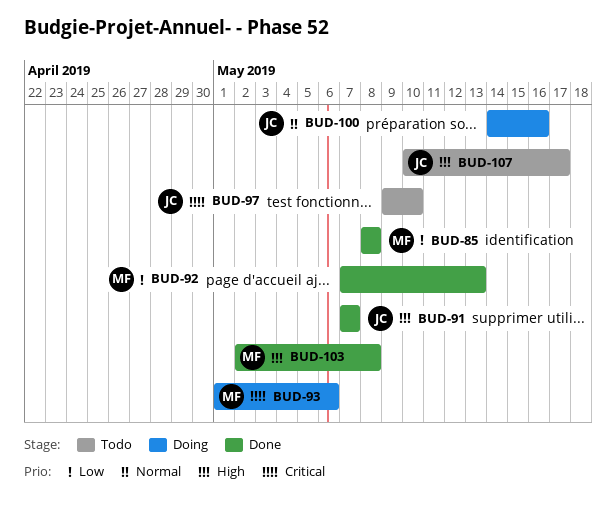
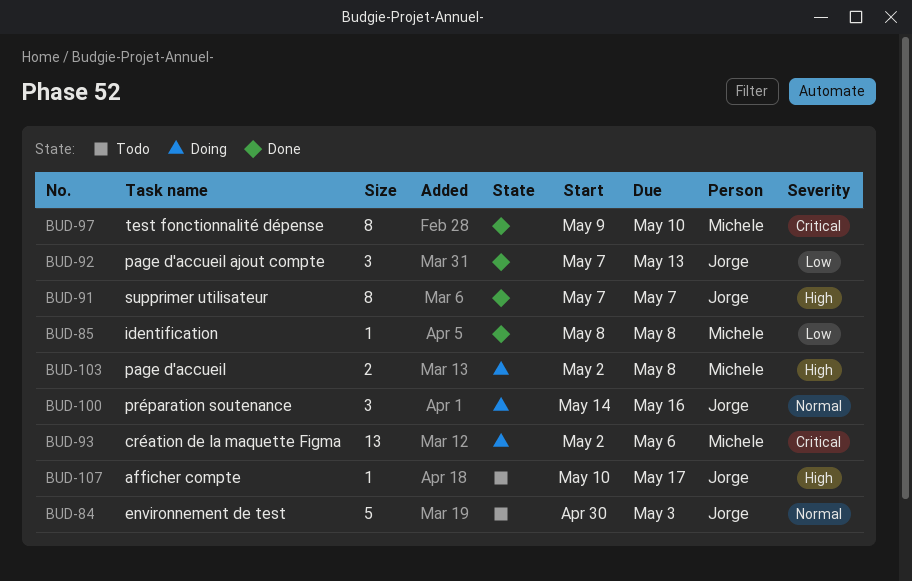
BUD-84: none -> present
BUD-92, owner: Michele -> Jorge
BUD-93, start: May 1 -> May 2
BUD-97, status: Todo -> Done
BUD-97, owner: Jorge -> Michele
BUD-103, status: Done -> Doing

